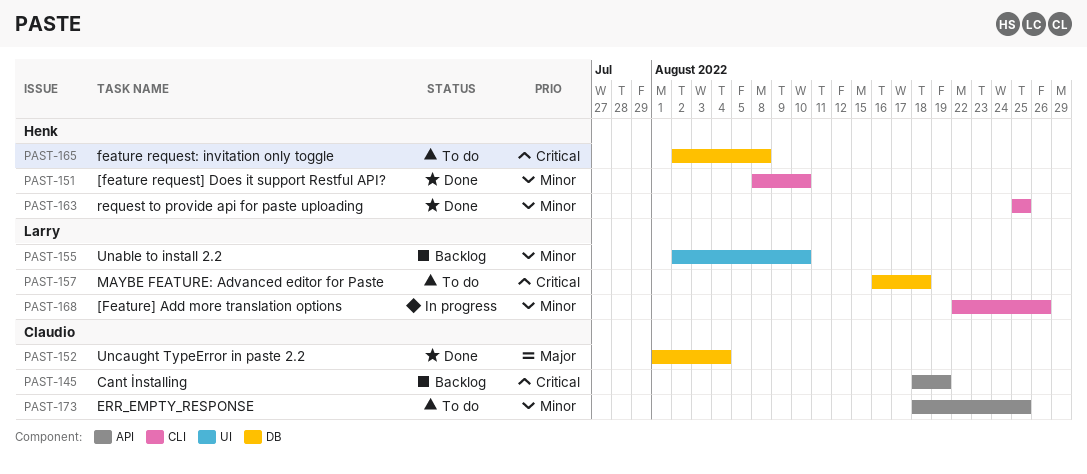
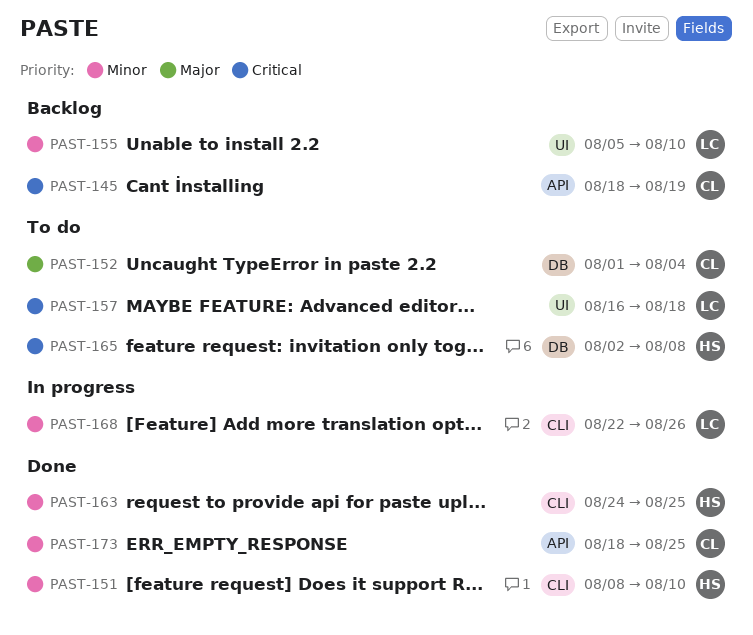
PAST-152, status: Done -> To do
PAST-155, start: Aug 2 -> Aug 5
PAST-157, label: DB -> UI
PAST-163, start: Aug 25 -> Aug 24
PAST-173, status: To do -> Done

